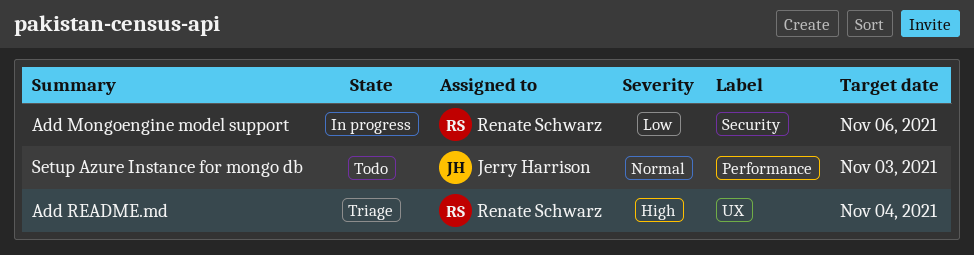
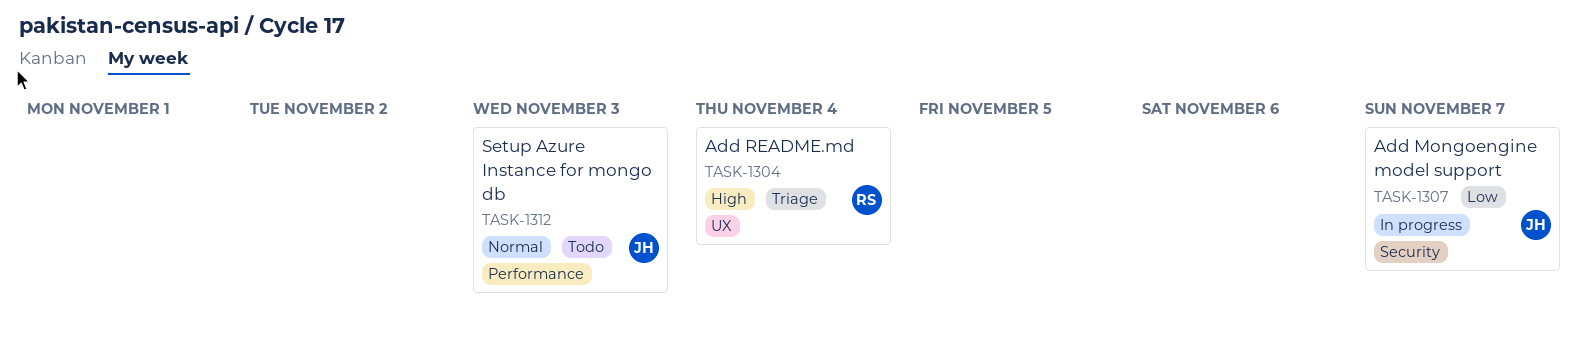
Add Mongoengine model support, owner: Renate Schwarz -> Jerry Harrison
Add Mongoengine model support, due: Nov 6 -> Nov 7

